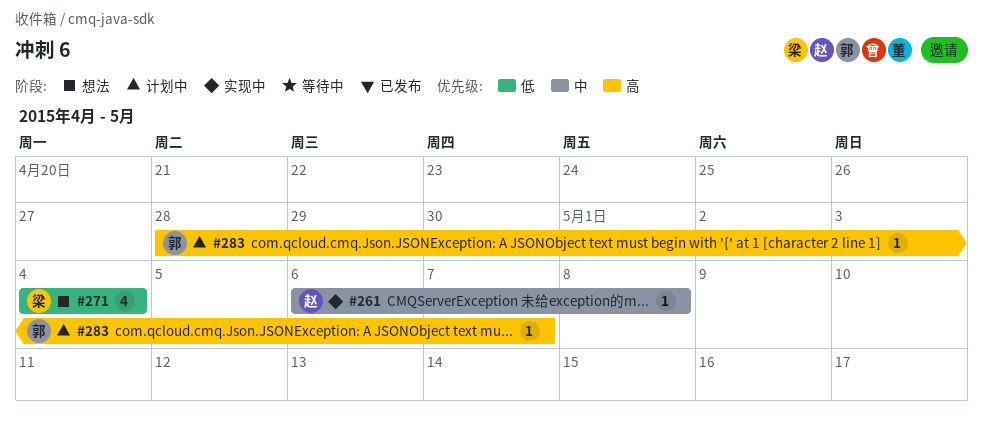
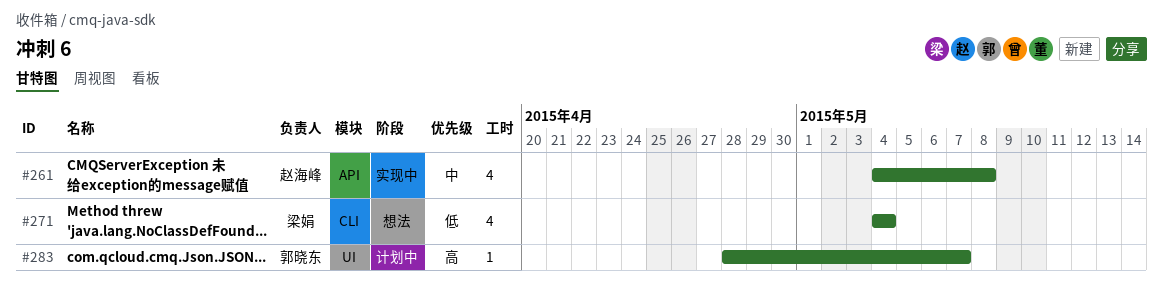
#261, estimate: 1 -> 4
#261, start: May 6 -> May 4

